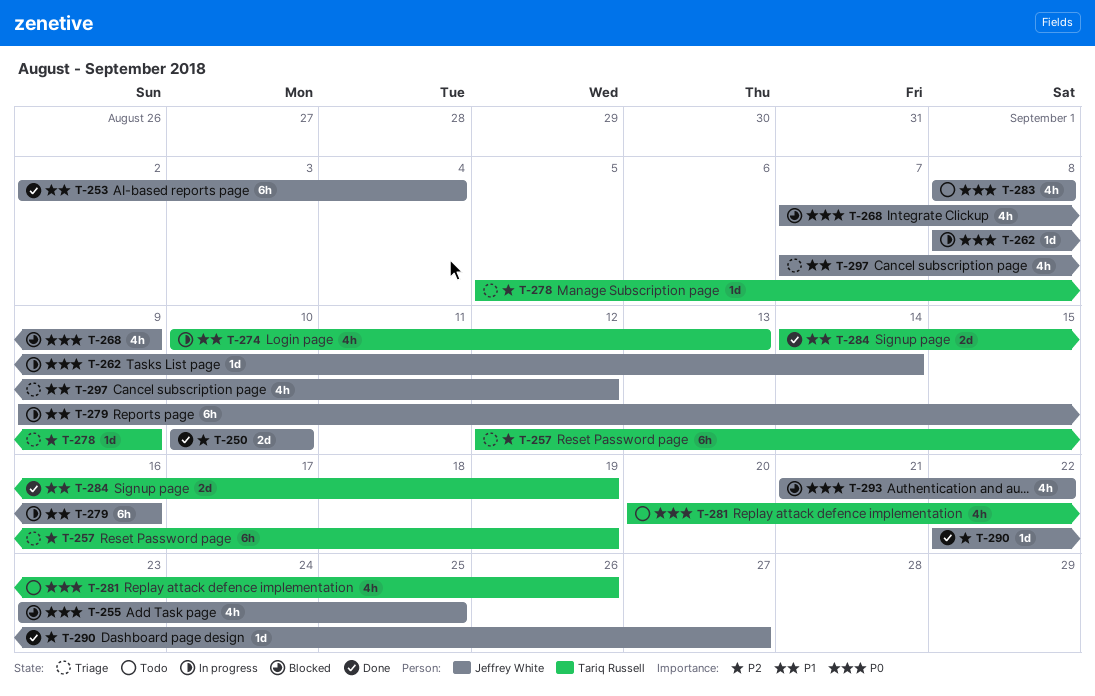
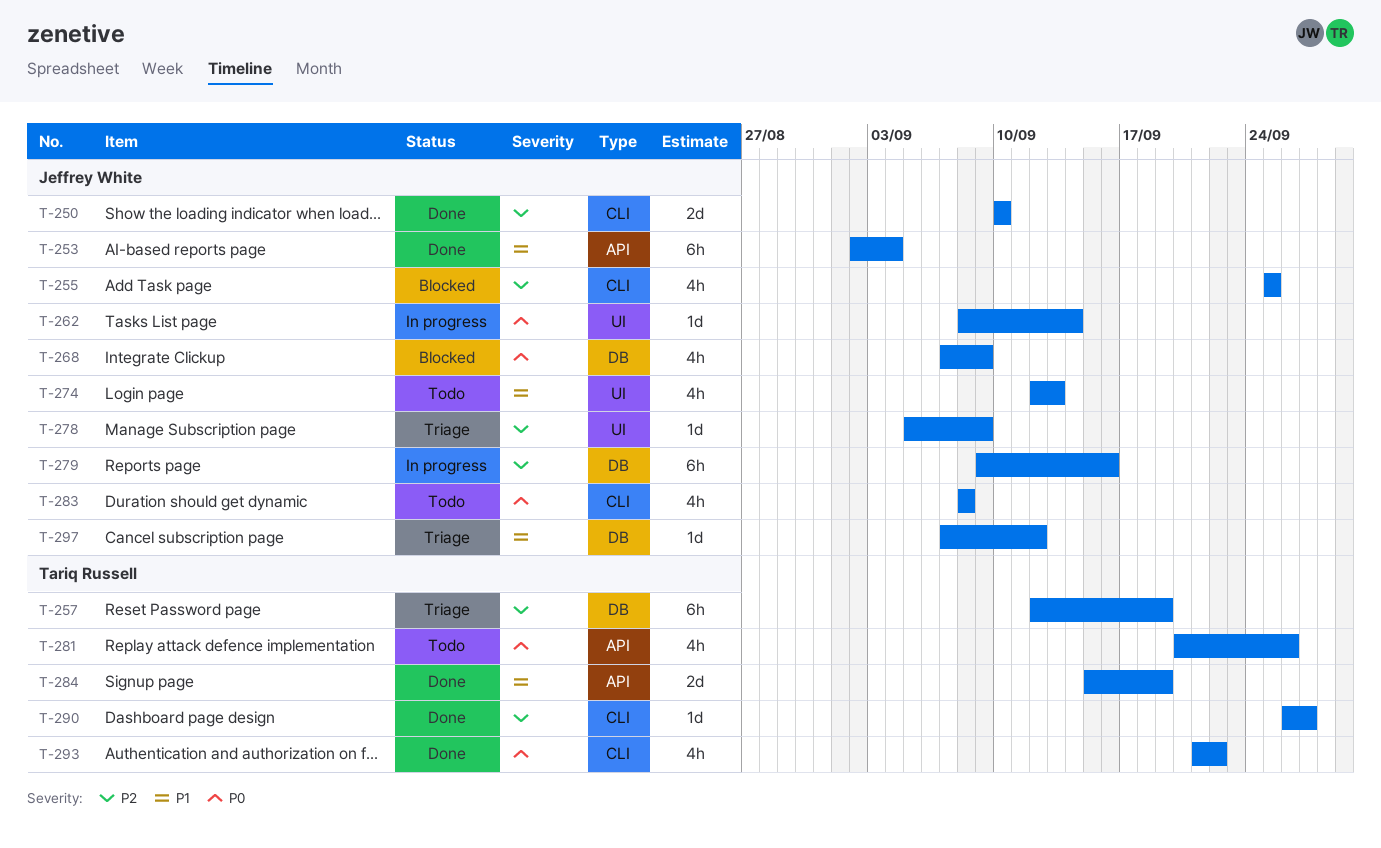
T-255, priority: P0 -> P2
T-255, start: Sep 23 -> Sep 25
T-274, status: In progress -> Todo
T-274, owner: Tariq Russell -> Jeffrey White
T-274, start: Sep 10 -> Sep 12
T-278, owner: Tariq Russell -> Jeffrey White
T-279, priority: P1 -> P2
T-284, start: Sep 14 -> Sep 15
T-290, owner: Jeffrey White -> Tariq Russell
T-290, start: Sep 22 -> Sep 26
T-293, status: Blocked -> Done
T-293, owner: Jeffrey White -> Tariq Russell
T-297, estimate: 4h -> 1d

